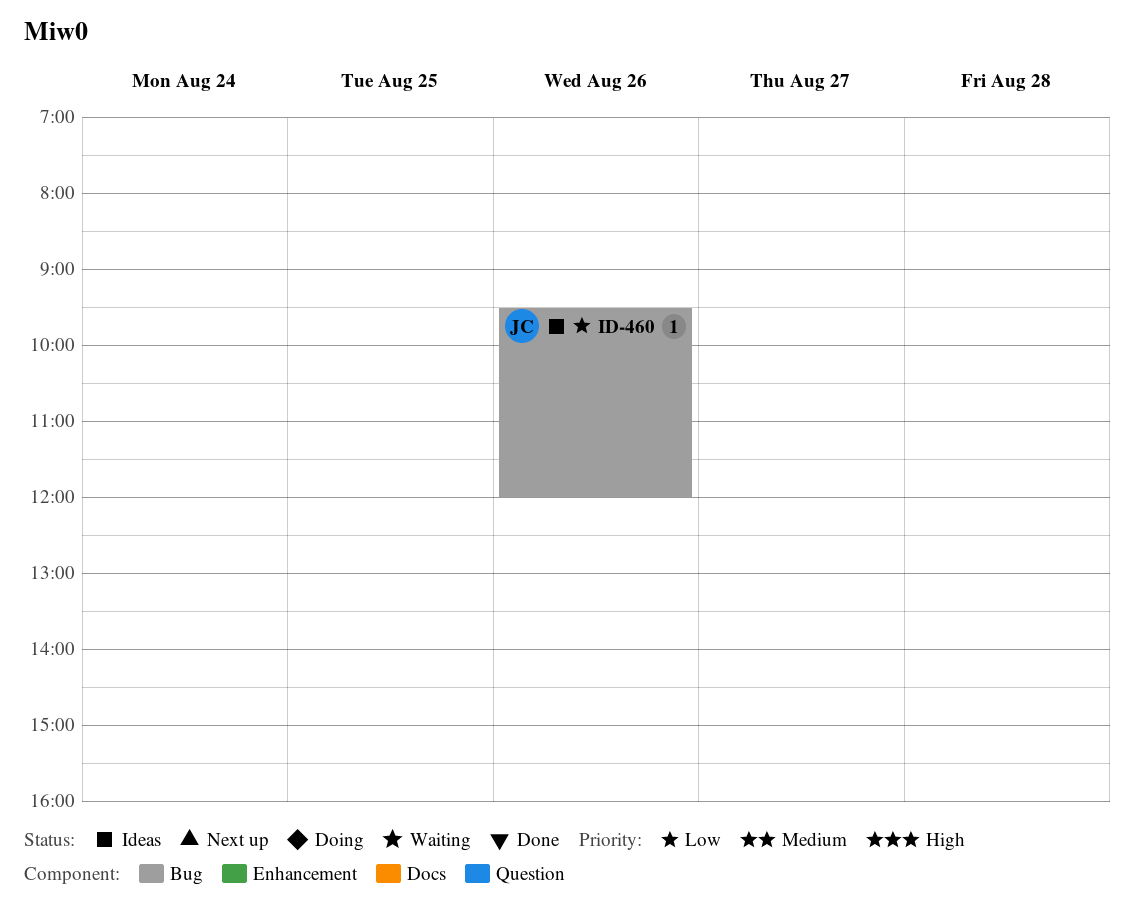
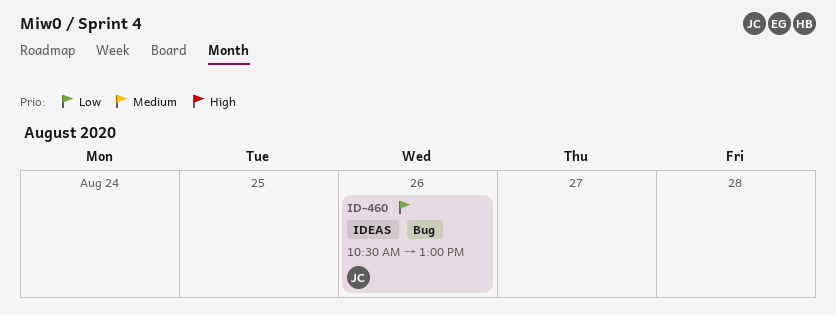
ID-460, begins: 09:30 -> 10:30
ID-460, ends: 12:00 -> 13:00

